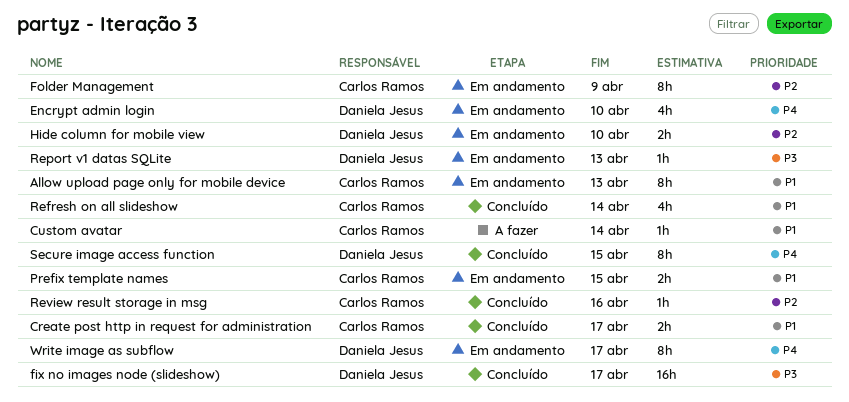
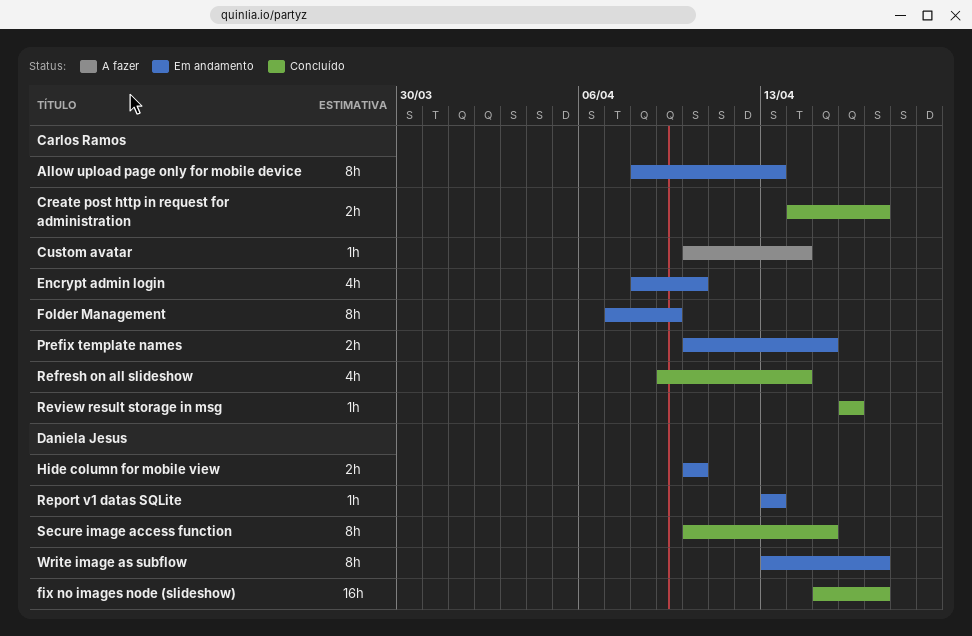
Encrypt admin login, owner: Daniela Jesus -> Carlos Ramos

